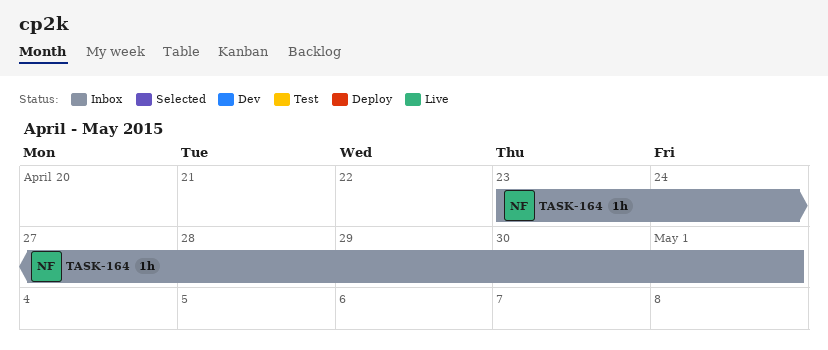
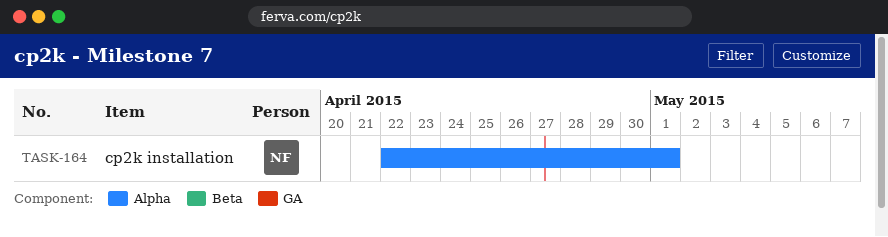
TASK-164, start: Apr 23 -> Apr 22

